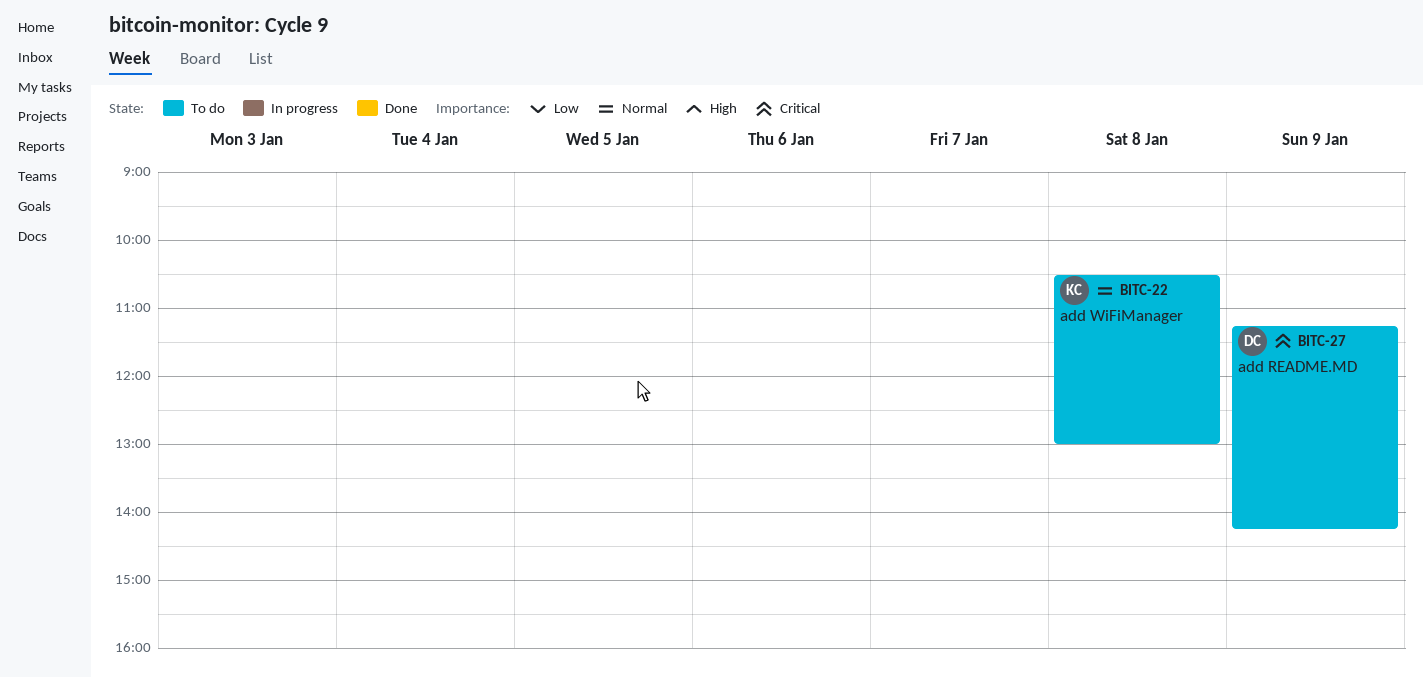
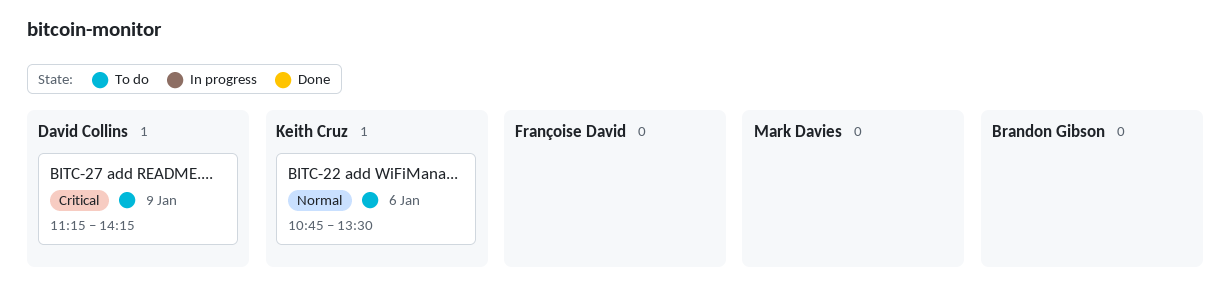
BITC-22, day: Jan 8 -> Jan 6
BITC-22, begins: 10:30 -> 10:45
BITC-22, ends: 13:00 -> 13:30

